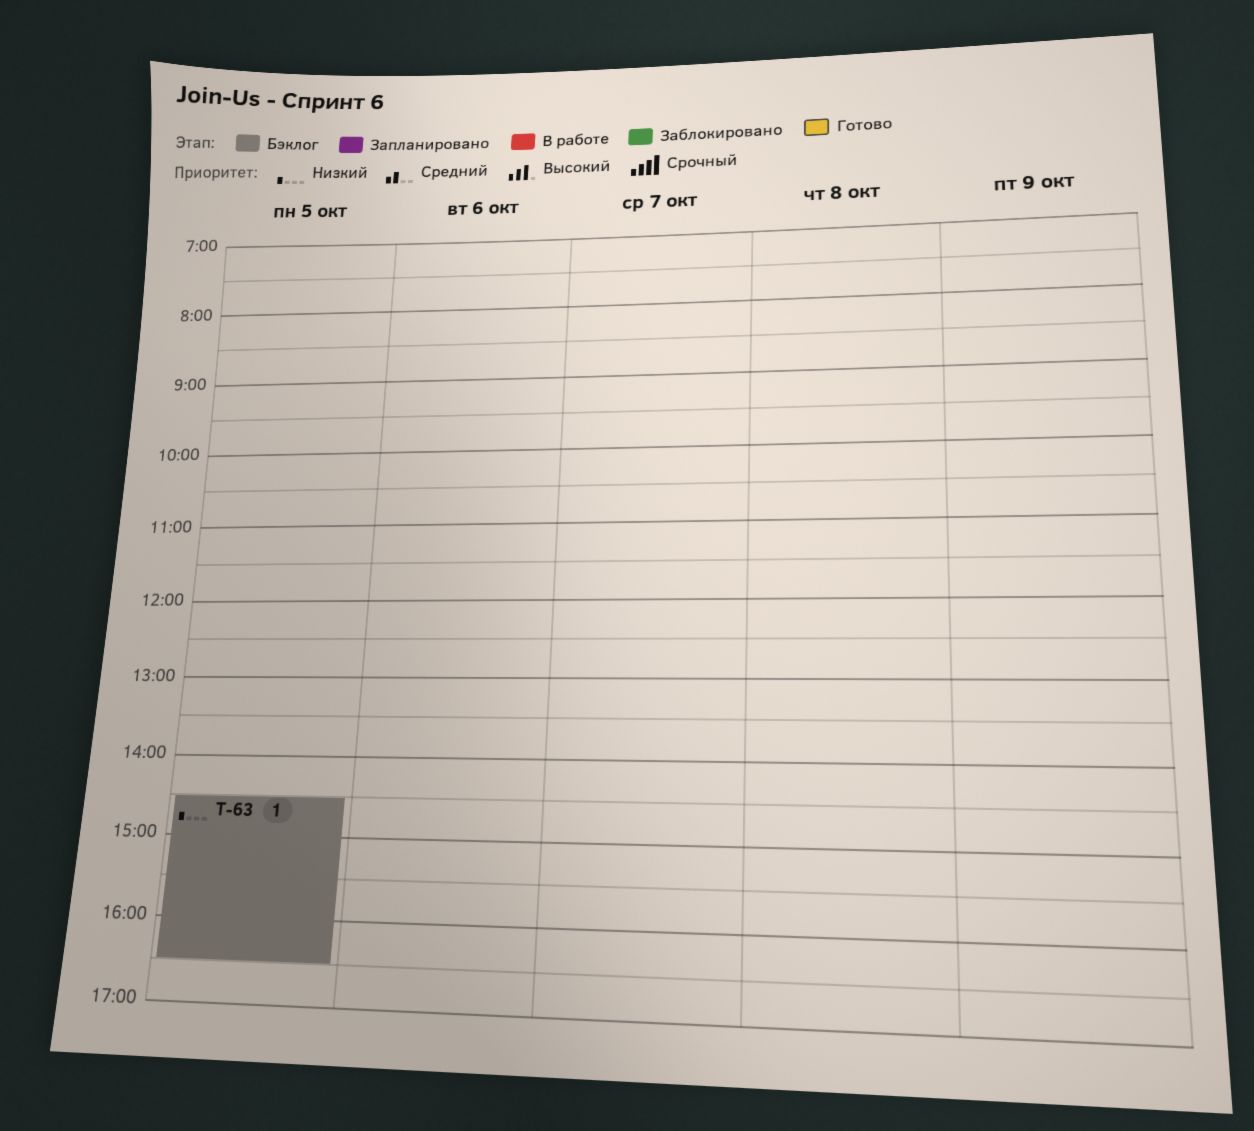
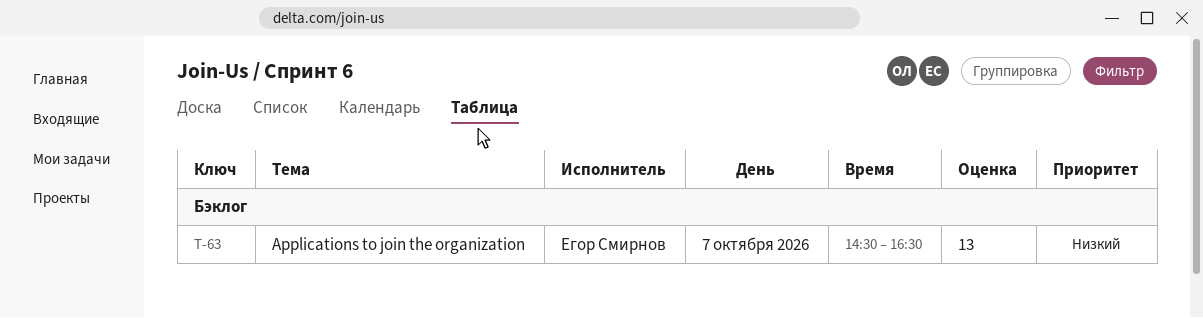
T-63, estimate: 1 -> 13
T-63, day: Oct 5 -> Oct 7

